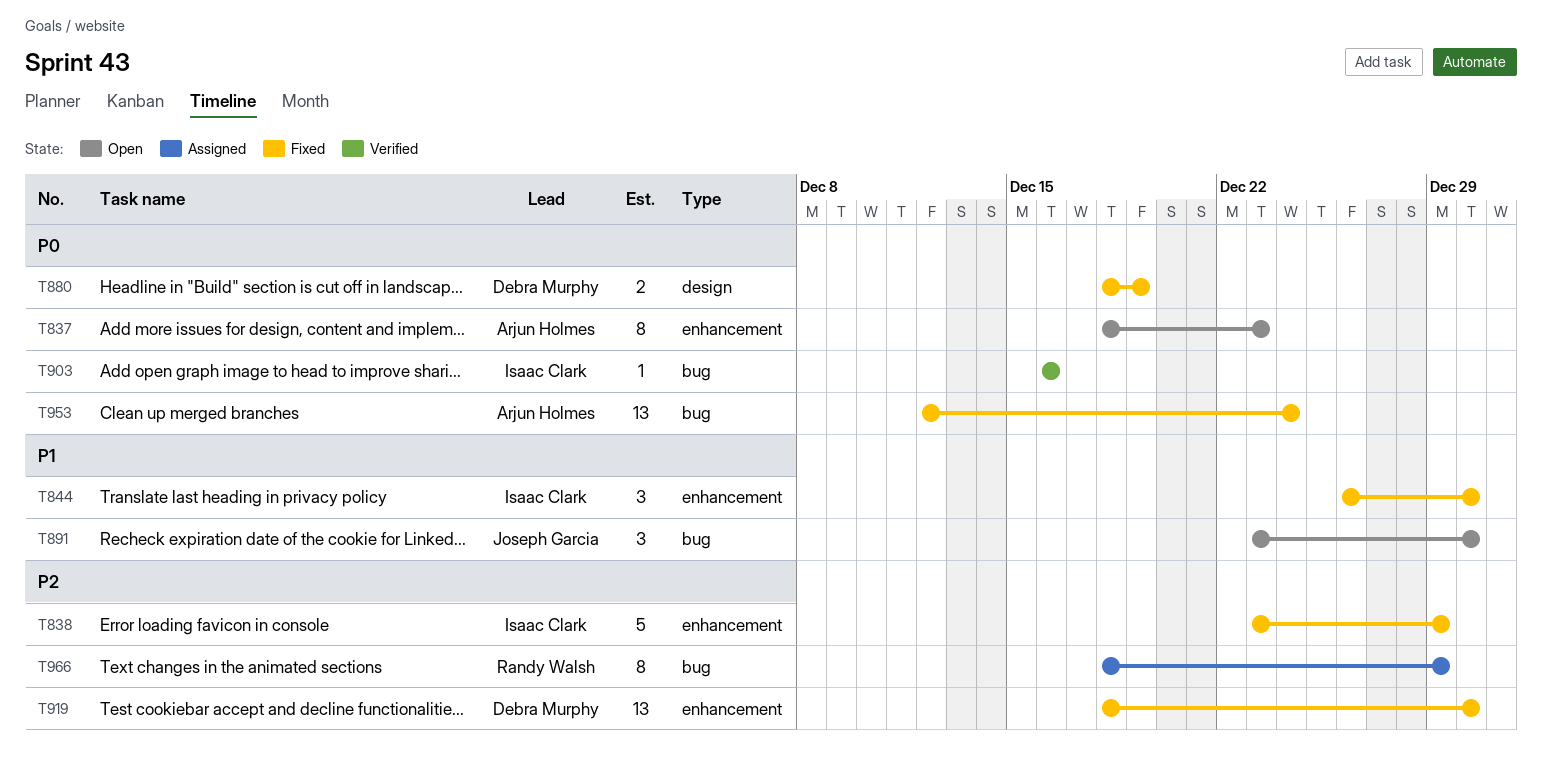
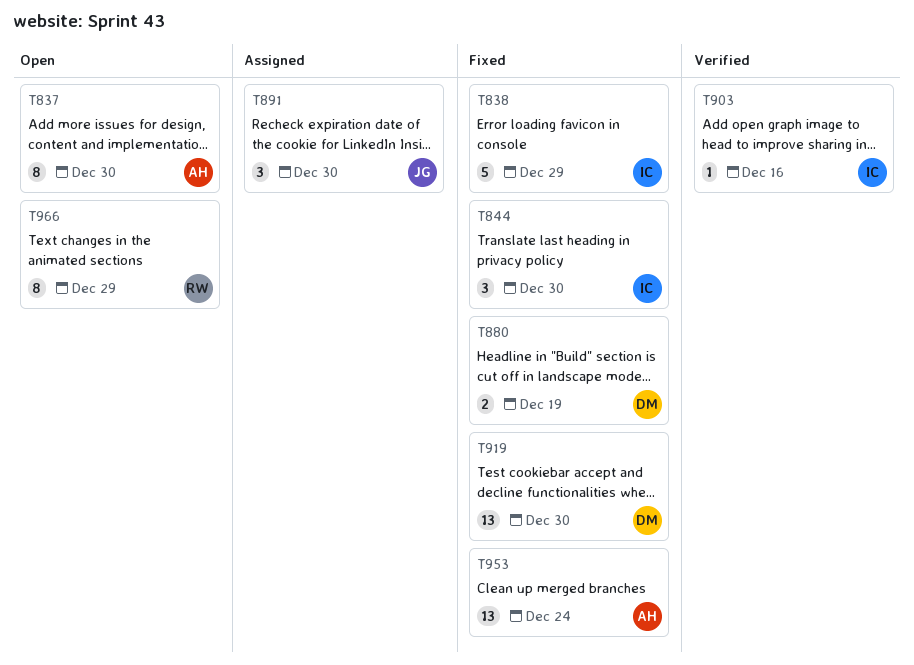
T837, due: Dec 23 -> Dec 30
T891, status: Open -> Assigned
T966, status: Assigned -> Open

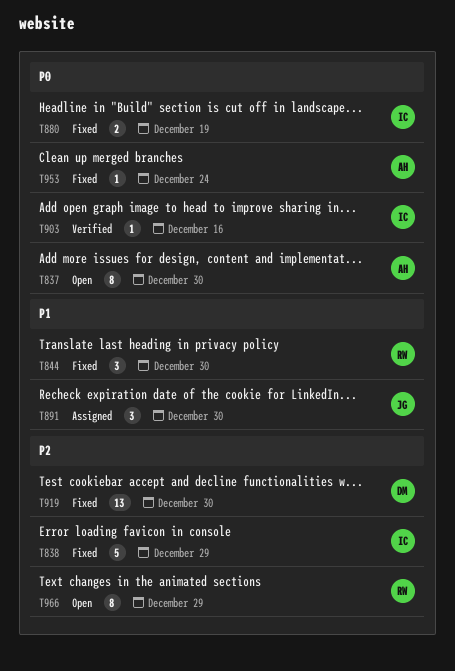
T844, owner: IC -> RW
T880, owner: DM -> IC
T953, estimate: 13 -> 1

